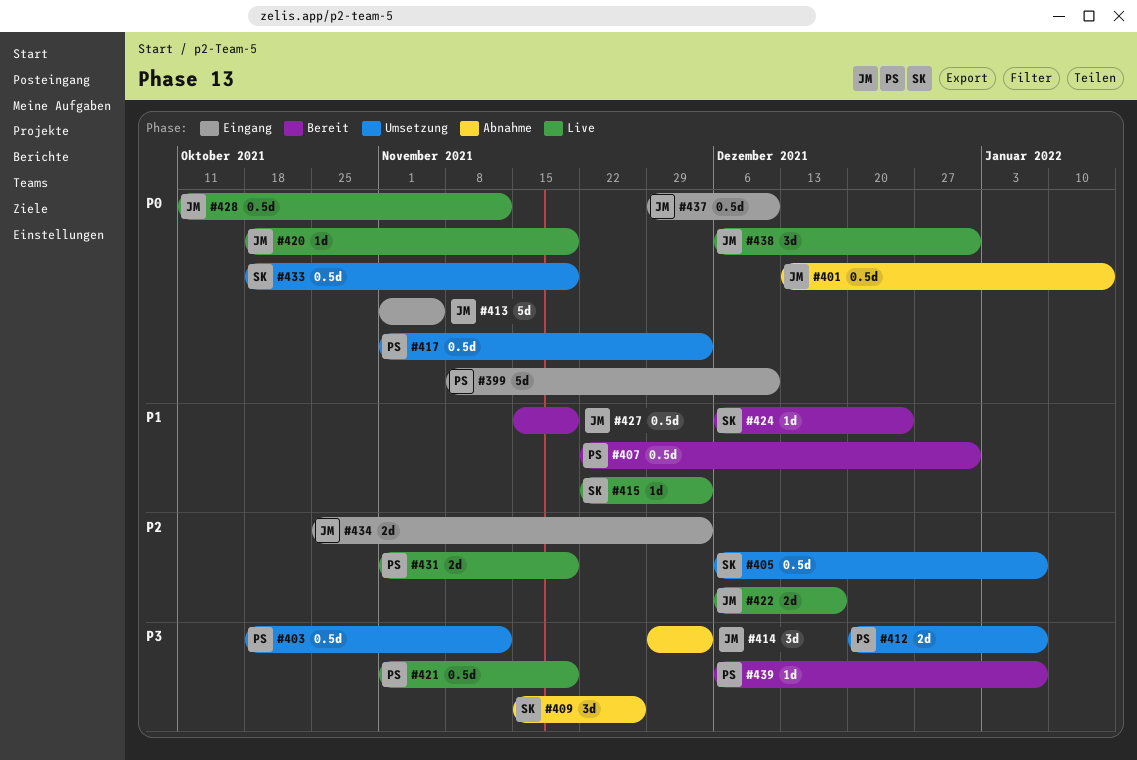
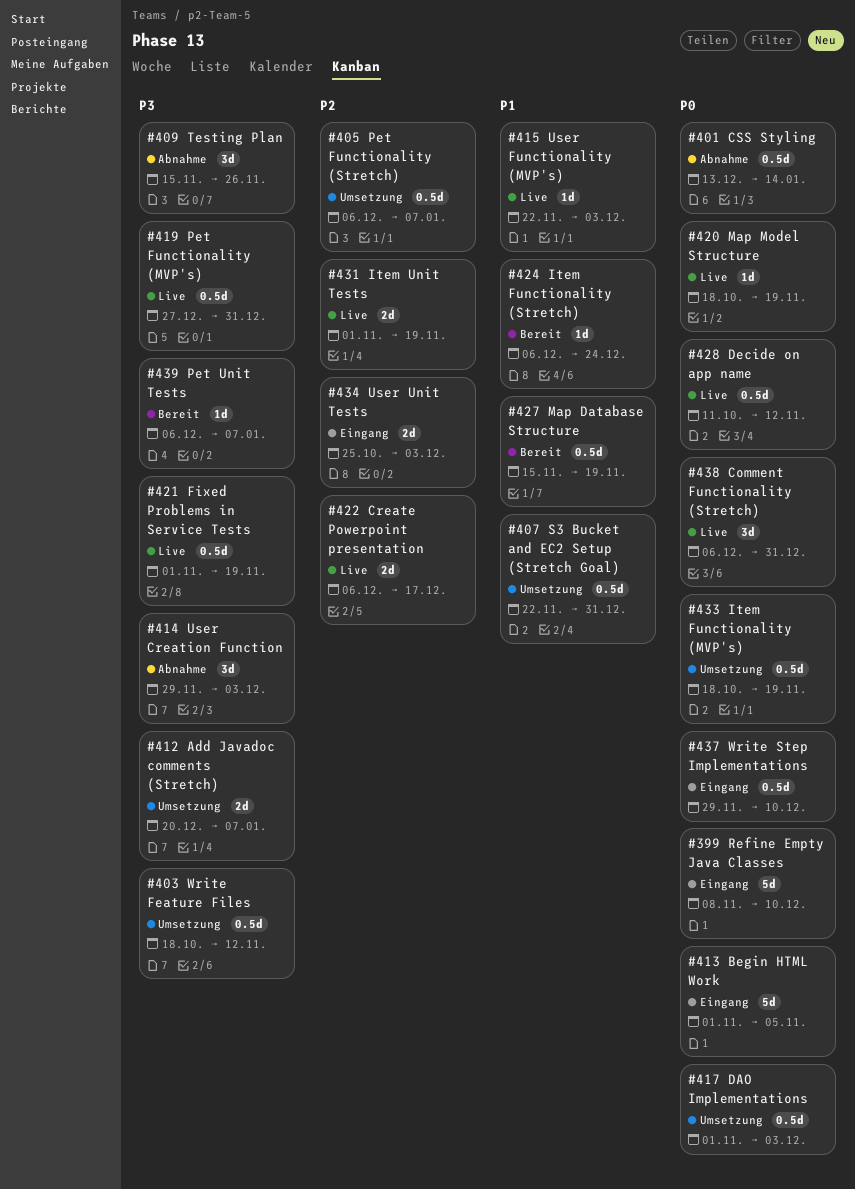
#407, status: Bereit -> Umsetzung
#419: none -> present

